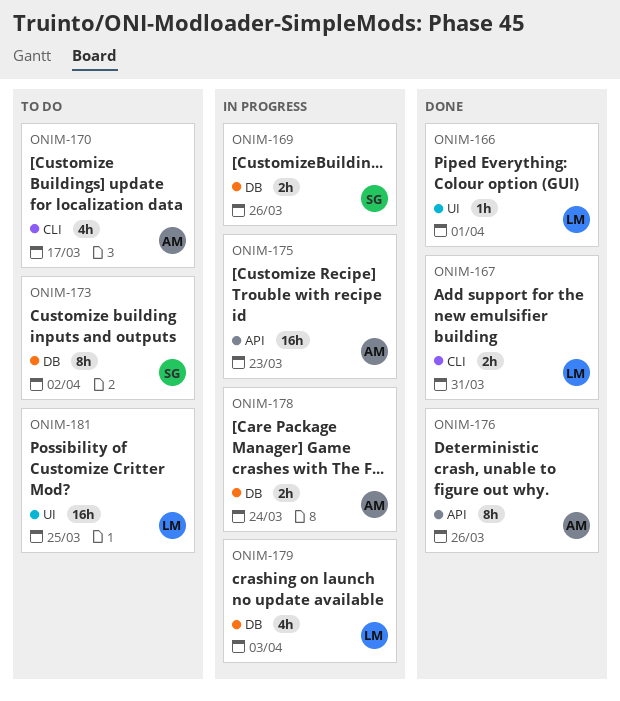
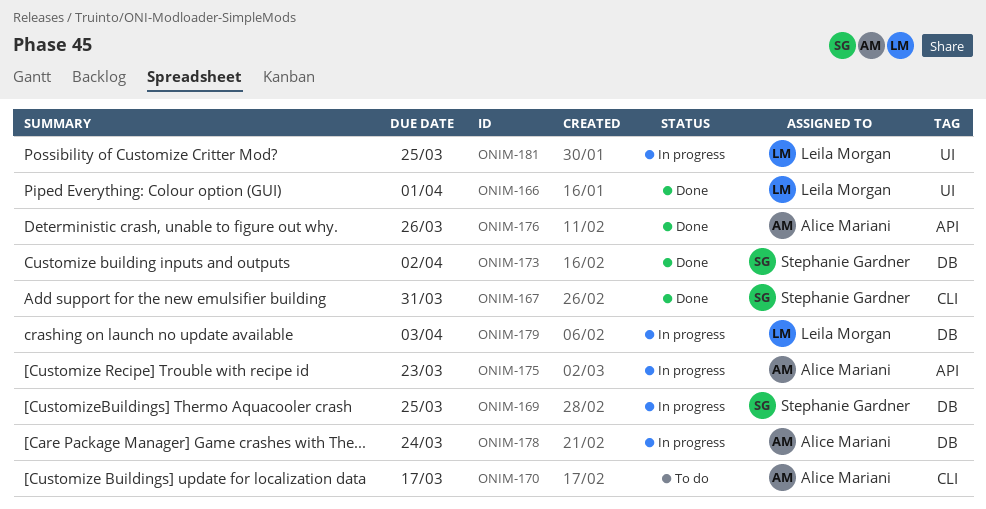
ONIM-167, owner: Leila Morgan -> Stephanie Gardner
ONIM-169, due: Mar 26 -> Mar 25
ONIM-173, status: To do -> Done
ONIM-181, status: To do -> In progress

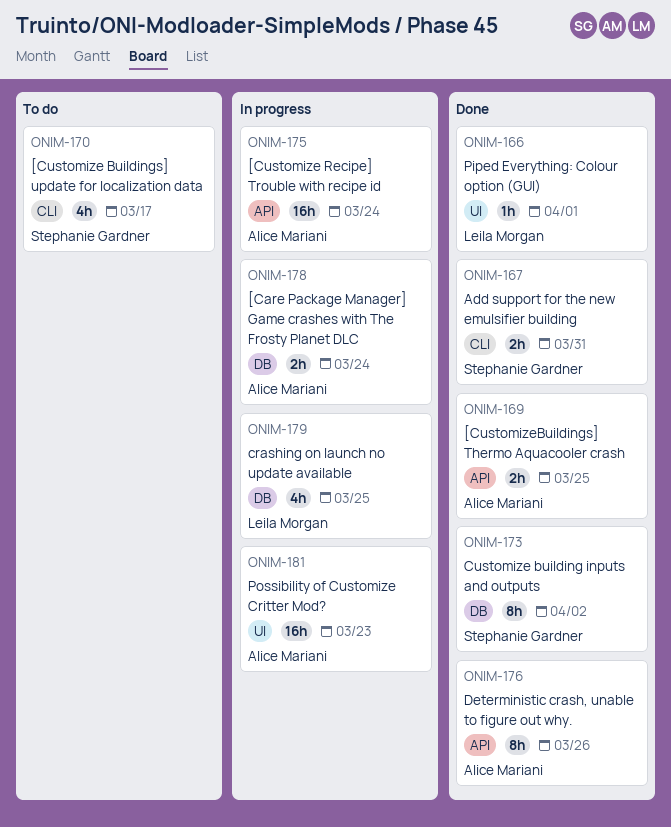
ONIM-169, status: In progress -> Done
ONIM-169, owner: Stephanie Gardner -> Alice Mariani
ONIM-169, label: DB -> API
ONIM-170, owner: Alice Mariani -> Stephanie Gardner
ONIM-175, due: Mar 23 -> Mar 24
ONIM-179, due: Apr 3 -> Mar 25
ONIM-181, owner: Leila Morgan -> Alice Mariani
ONIM-181, due: Mar 25 -> Mar 23

